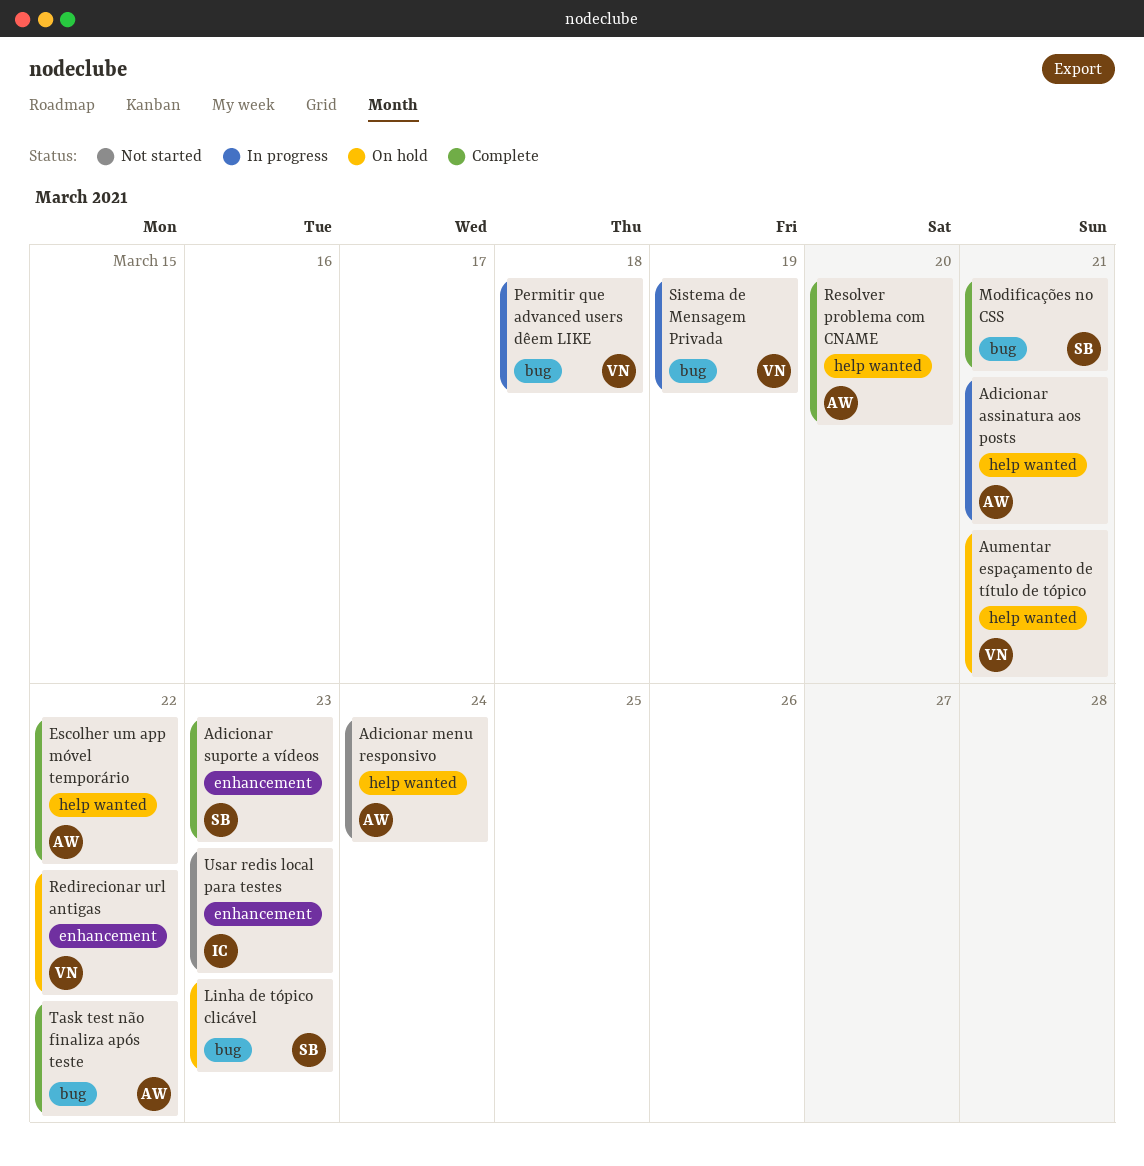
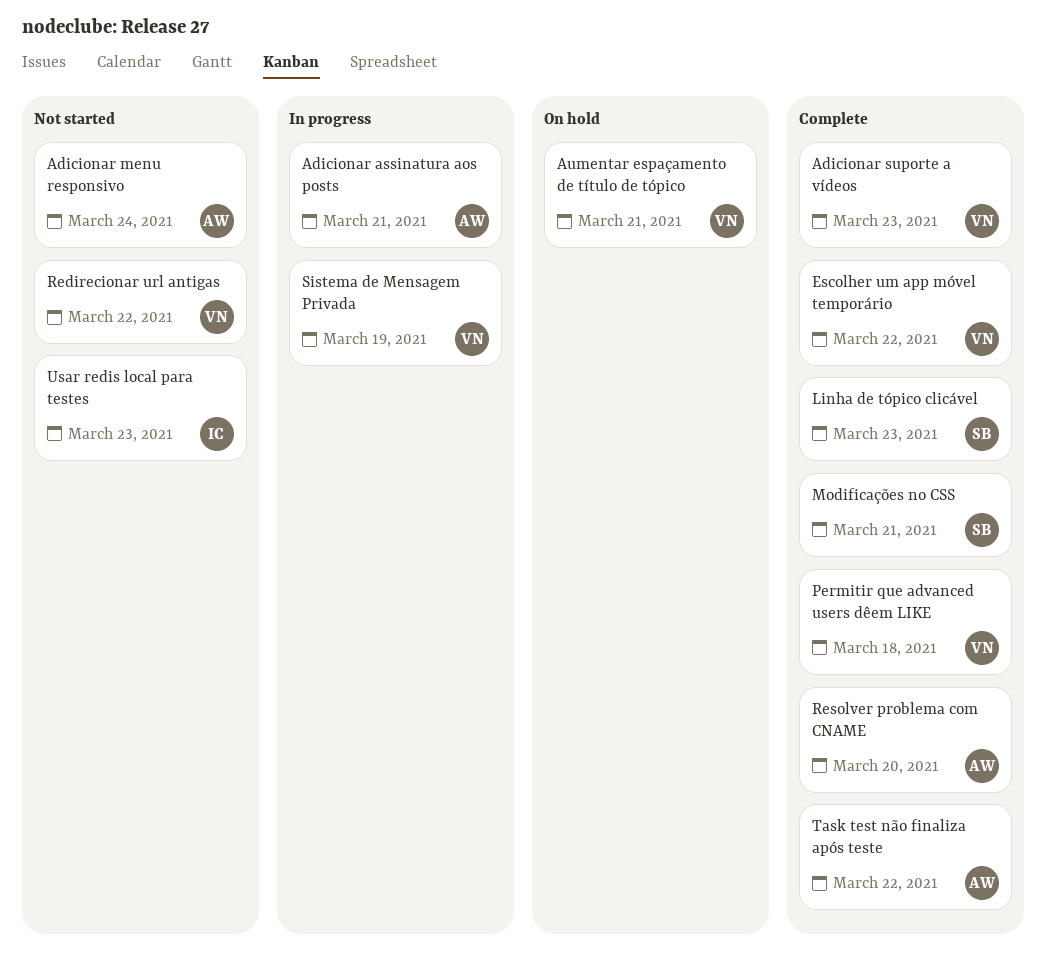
Adicionar suporte a vídeos, owner: SB -> VN
Escolher um app móvel temporário, owner: AW -> VN
Linha de tópico clicável, status: On hold -> Complete
Permitir que advanced users dêem LIKE, status: In progress -> Complete
Redirecionar url antigas, status: On hold -> Not started

